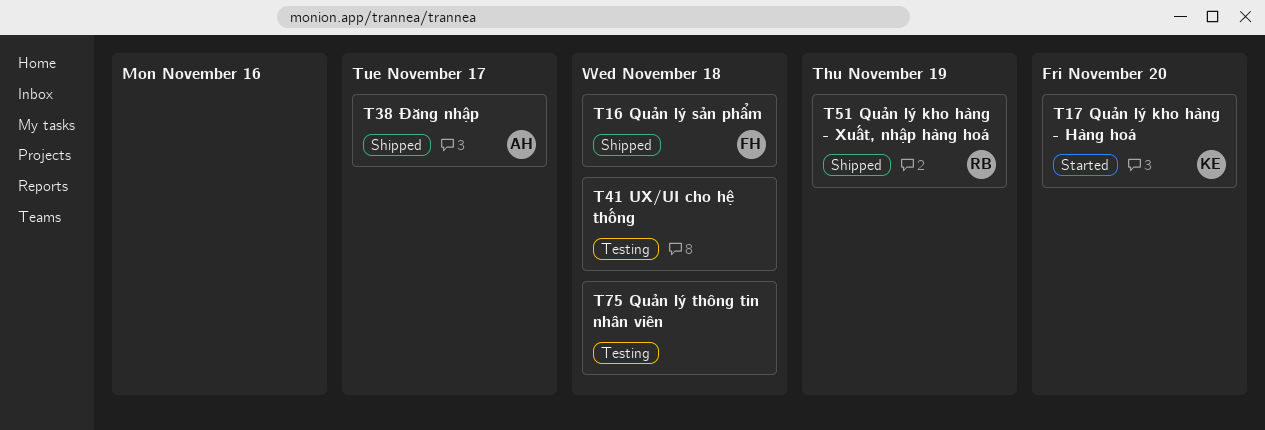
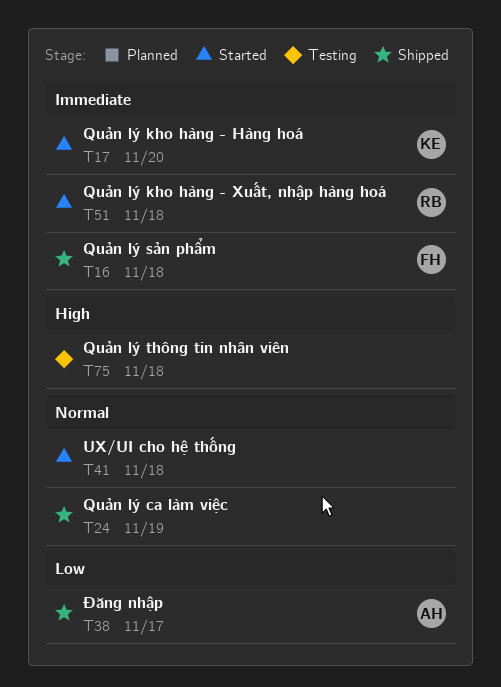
T24: none -> present
T41, status: Testing -> Started
T51, status: Shipped -> Started
T51, due: Nov 19 -> Nov 18

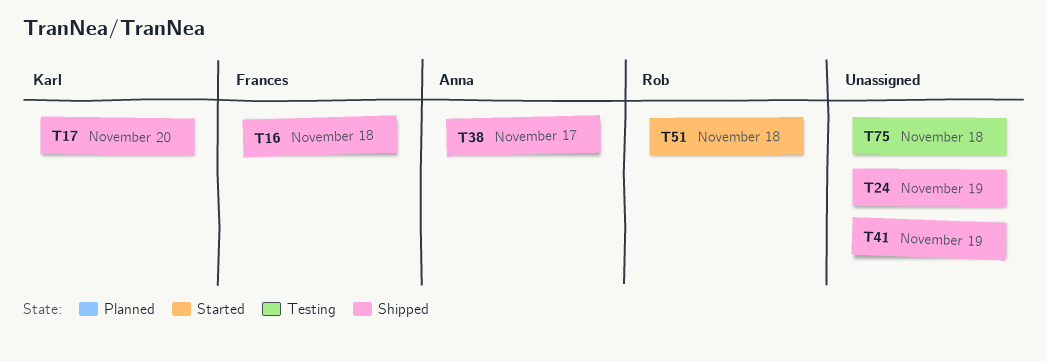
T17, status: Started -> Shipped
T41, status: Started -> Shipped
T41, due: Nov 18 -> Nov 19

